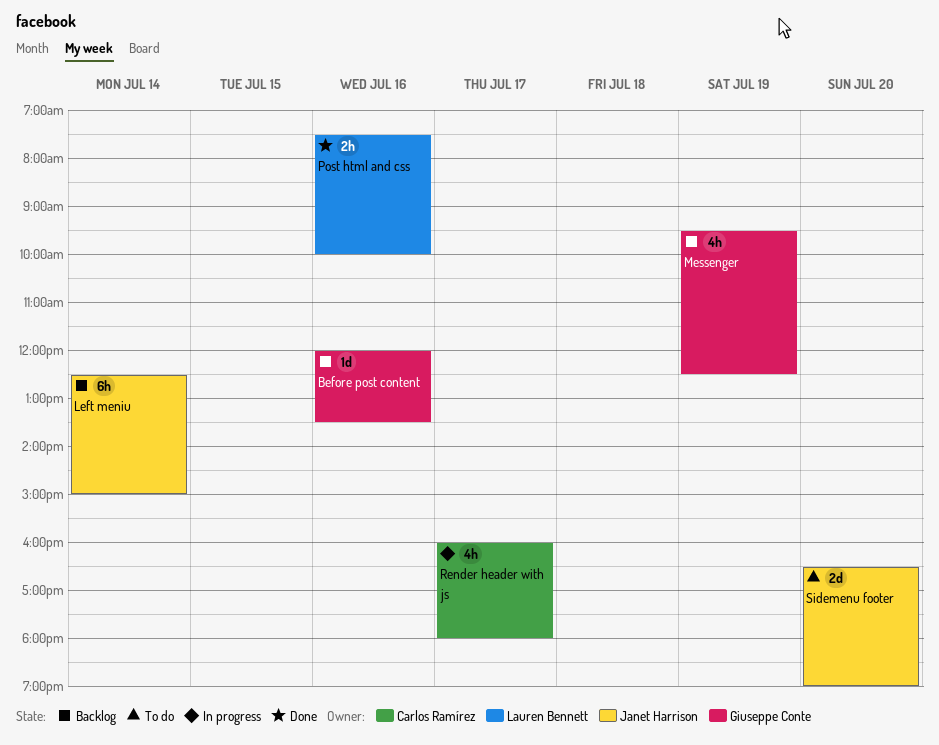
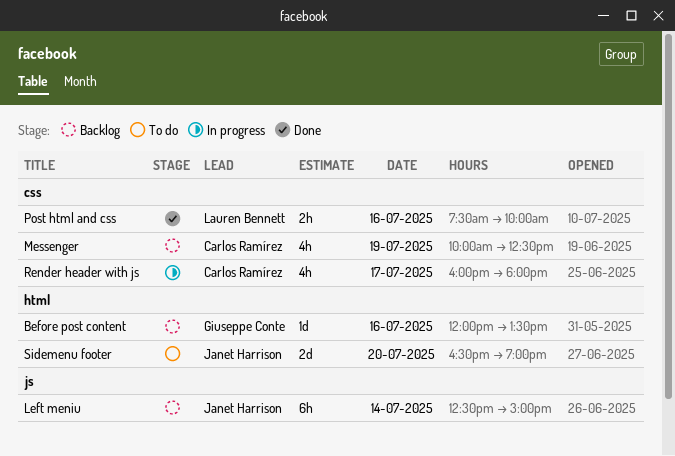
Messenger, owner: Giuseppe Conte -> Carlos Ramírez
Messenger, begins: 09:30 -> 10:00

